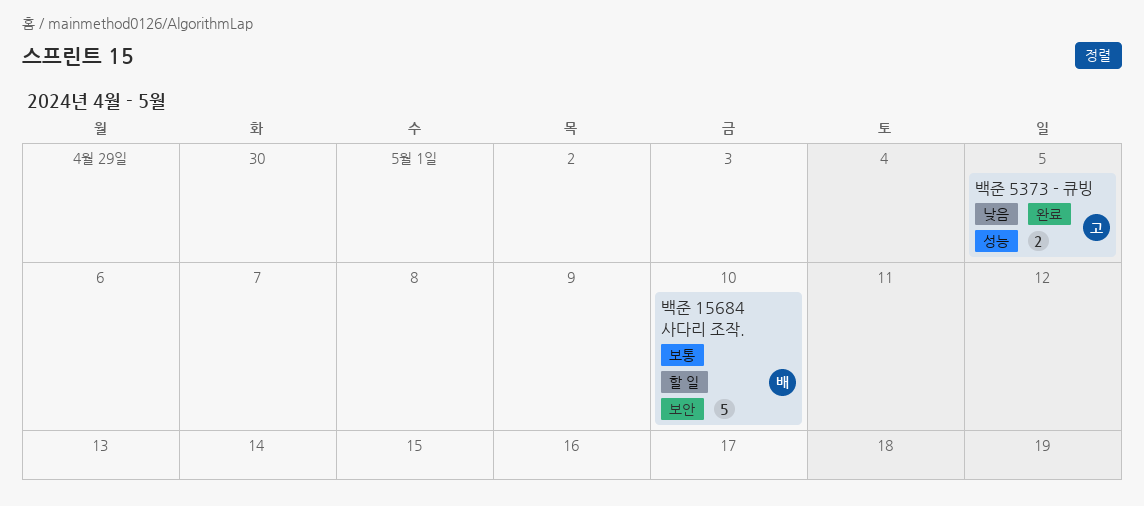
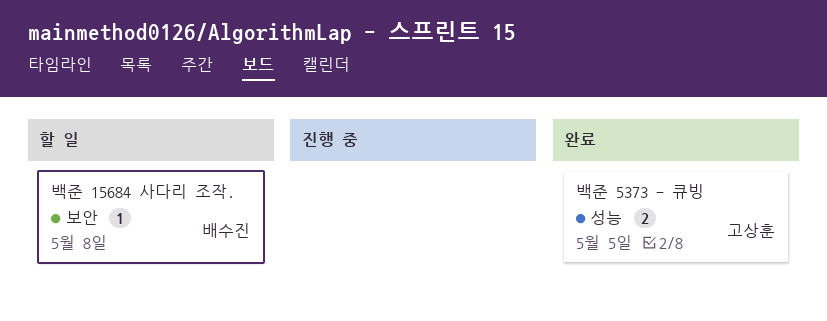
백준 15684 사다리 조작., estimate: 5 -> 1
백준 15684 사다리 조작., due: May 10 -> May 8

